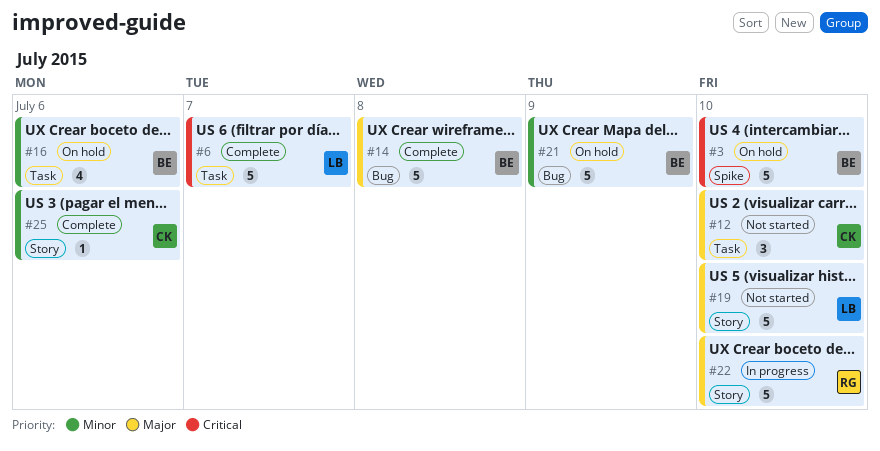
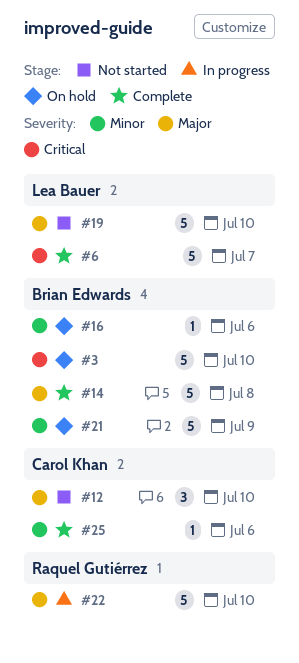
#16, estimate: 4 -> 1

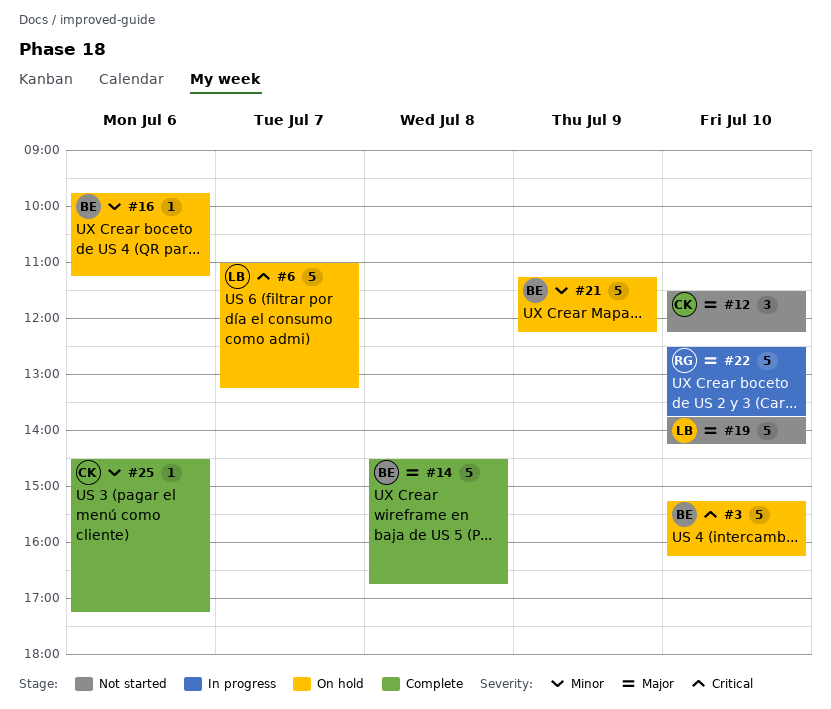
#6, status: Complete -> On hold

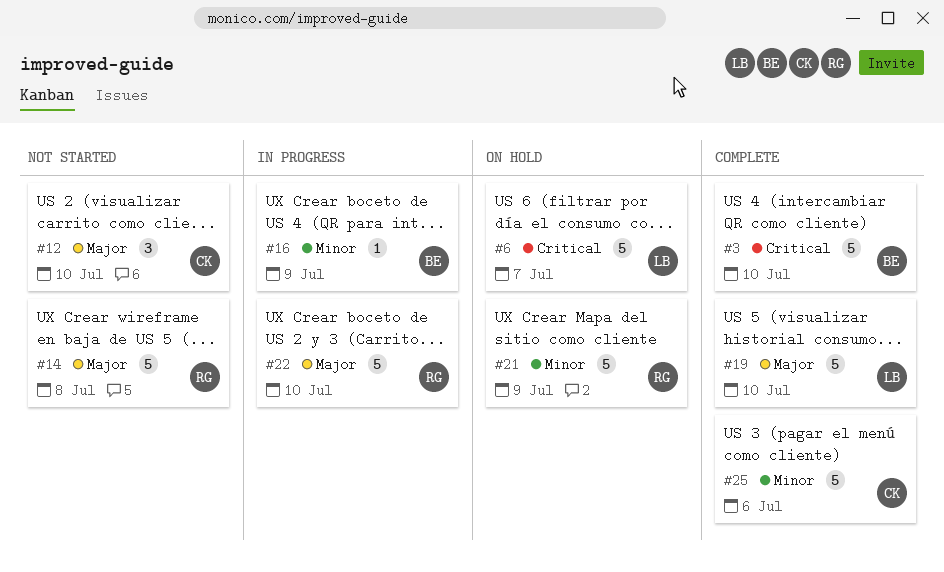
#3, status: On hold -> Complete
#14, status: Complete -> Not started
#14, owner: BE -> RG
#16, status: On hold -> In progress
#16, day: Jul 6 -> Jul 9
#19, status: Not started -> Complete
#21, owner: BE -> RG
#25, estimate: 1 -> 5

